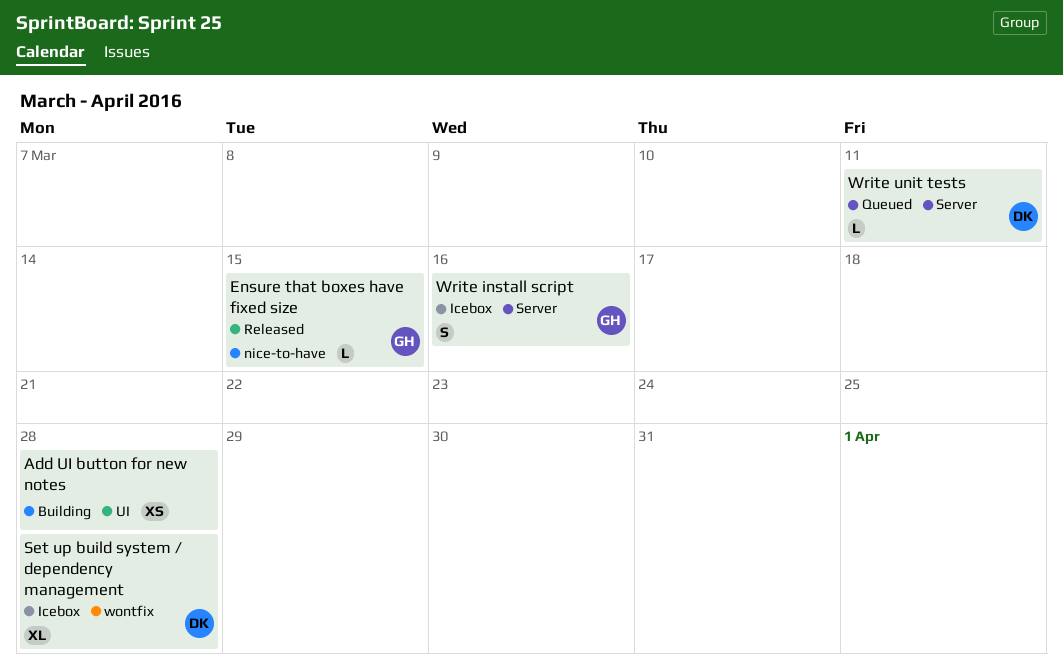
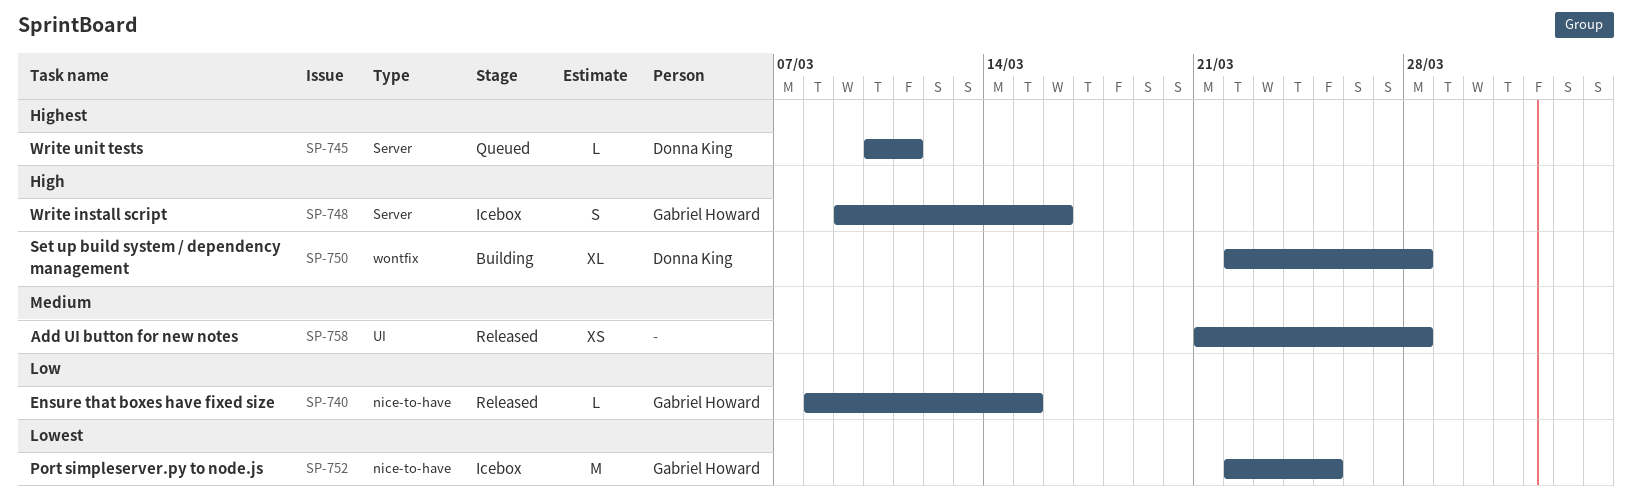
Add UI button for new notes, status: Building -> Released
Port simpleserver.py to node.js: none -> present
Set up build system / dependency management, status: Icebox -> Building

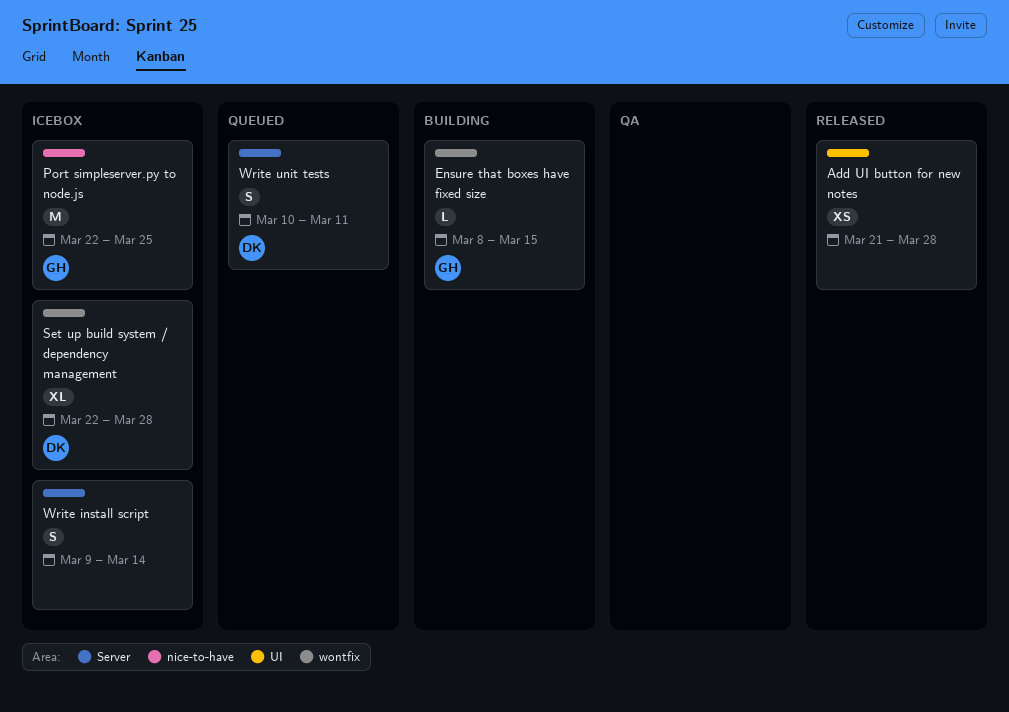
Ensure that boxes have fixed size, status: Released -> Building
Ensure that boxes have fixed size, label: nice-to-have -> wontfix
Set up build system / dependency management, status: Building -> Icebox
Write install script, owner: Gabriel Howard -> none
Write install script, due: Mar 16 -> Mar 14
Write unit tests, estimate: L -> S

